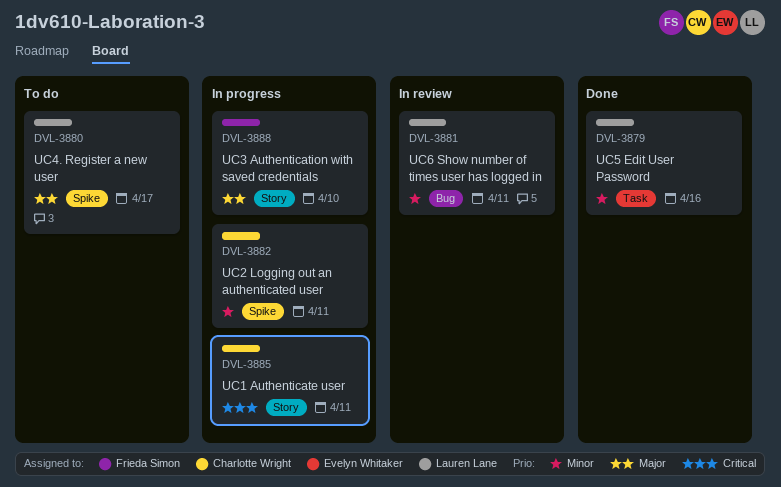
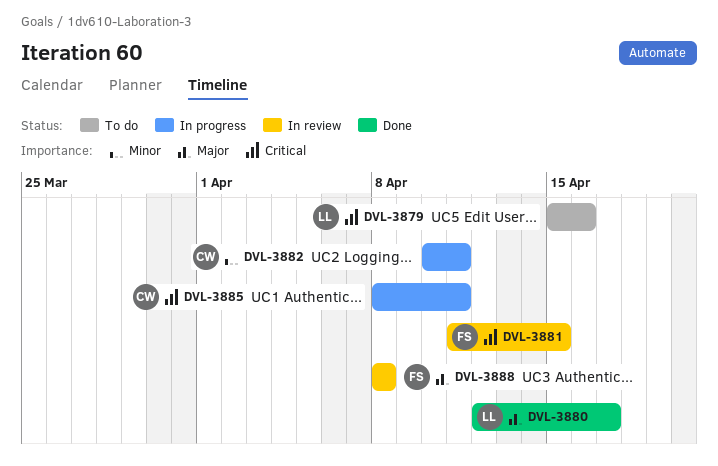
DVL-3879, status: Done -> To do
DVL-3879, priority: Minor -> Critical
DVL-3880, status: To do -> Done
DVL-3881, owner: Lauren Lane -> Frieda Simon
DVL-3881, priority: Minor -> Critical
DVL-3881, due: Apr 11 -> Apr 15
DVL-3888, status: In progress -> In review
DVL-3888, due: Apr 10 -> Apr 8

